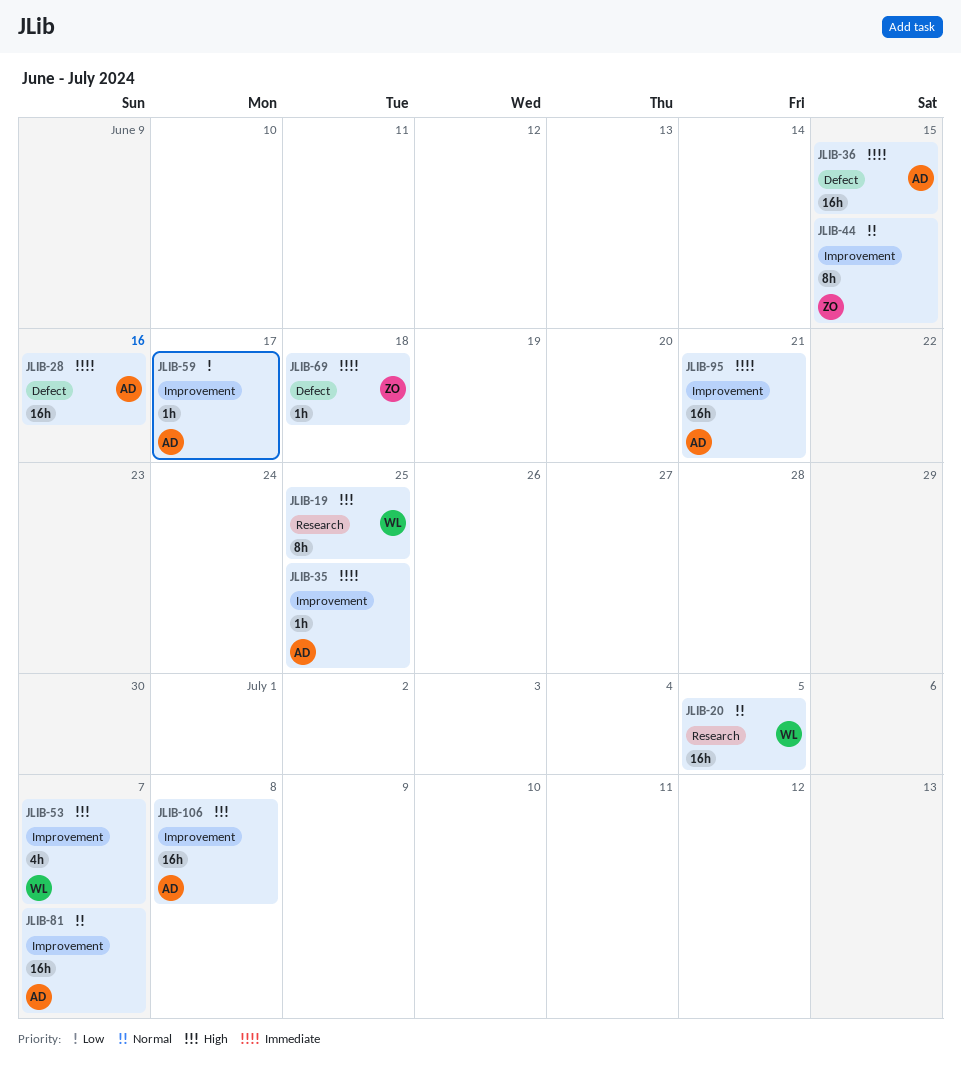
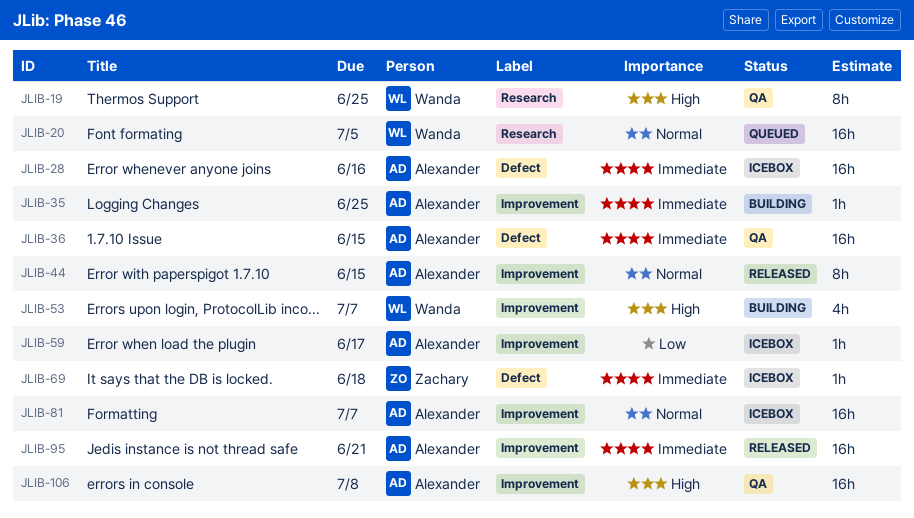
JLIB-44, owner: Zachary -> Alexander

